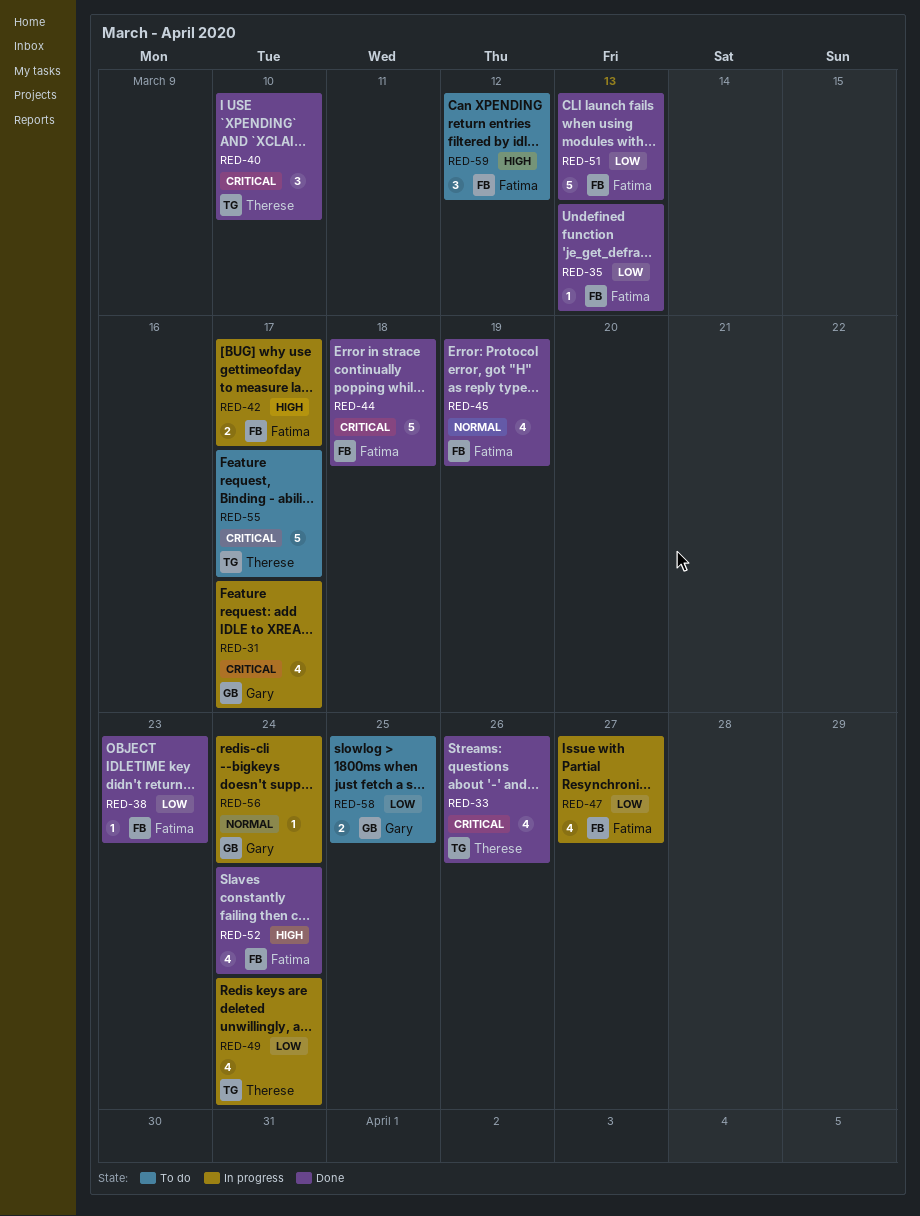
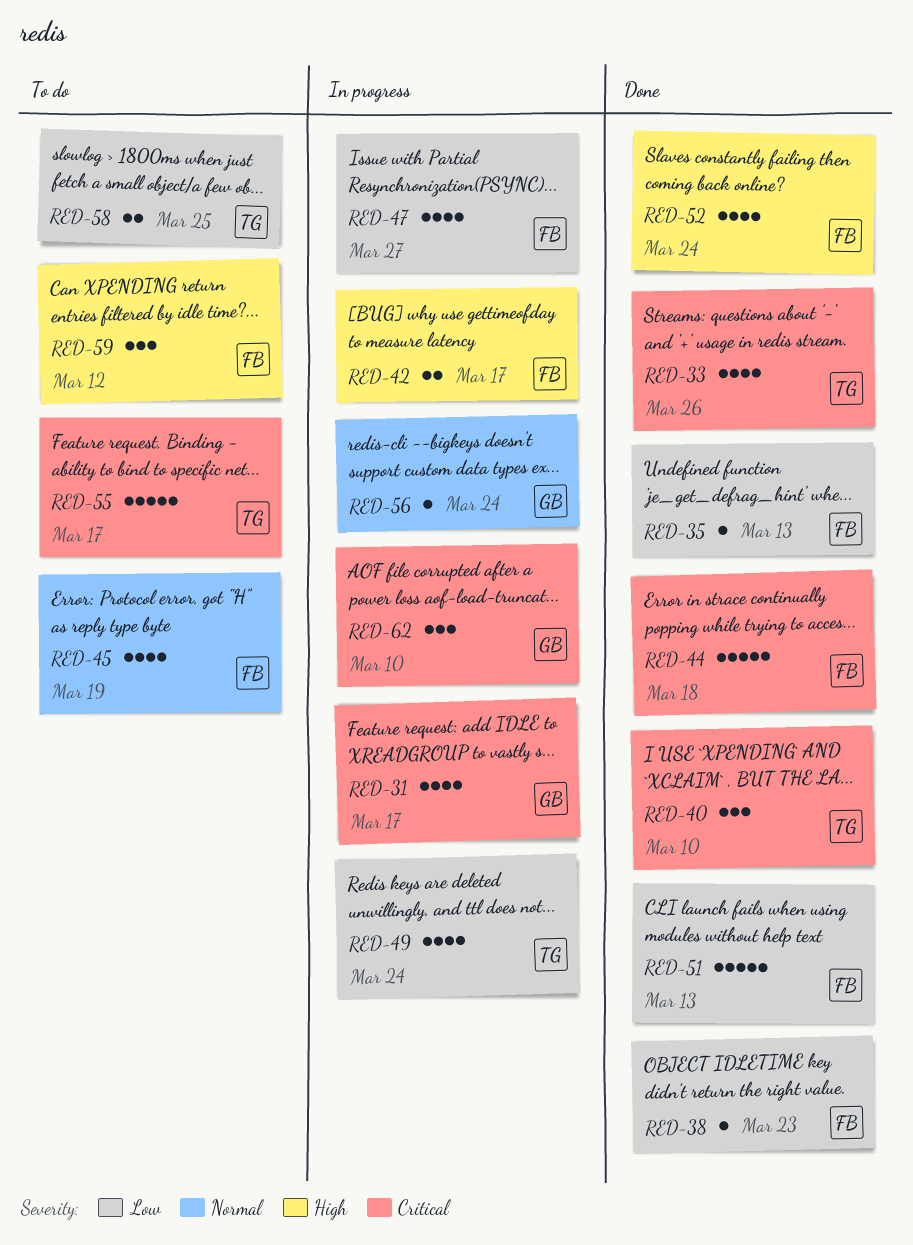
RED-45, status: Done -> To do
RED-58, owner: Gary -> Therese
RED-62: none -> present

